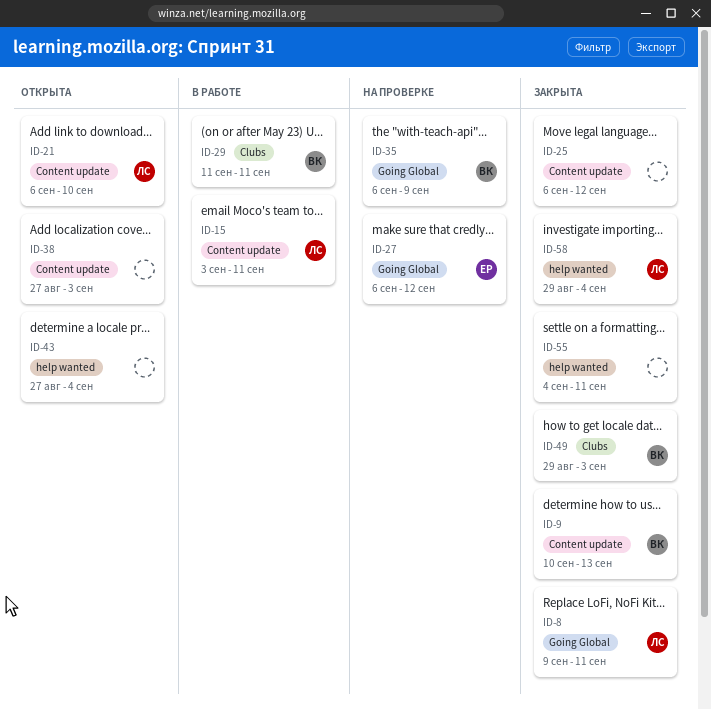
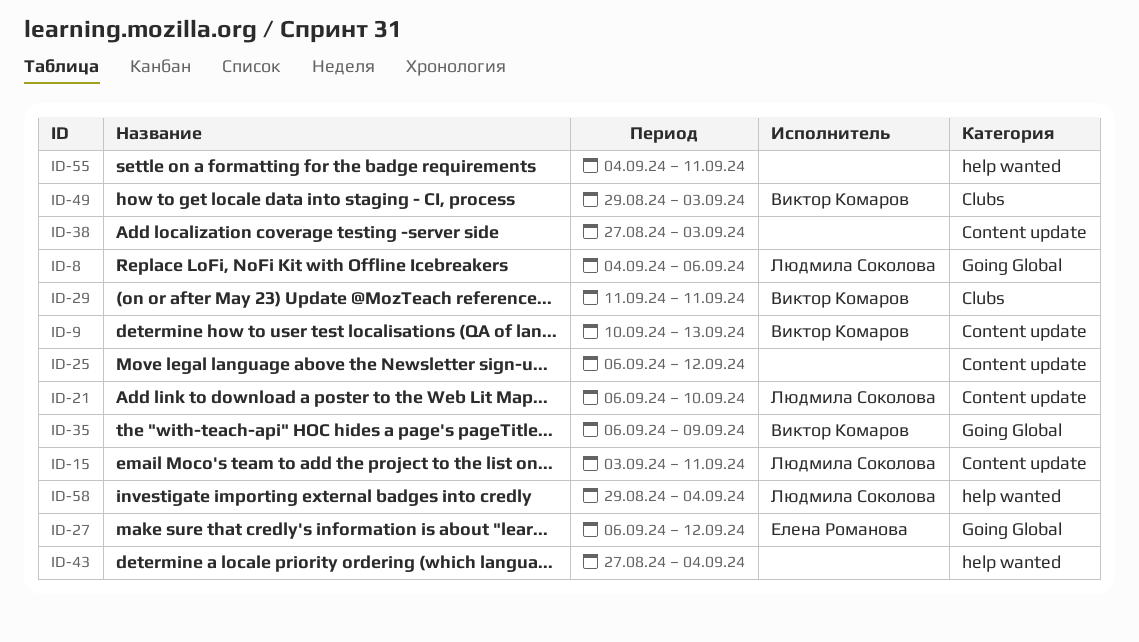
ID-8, start: Sep 9 -> Sep 4
ID-8, due: Sep 11 -> Sep 6

